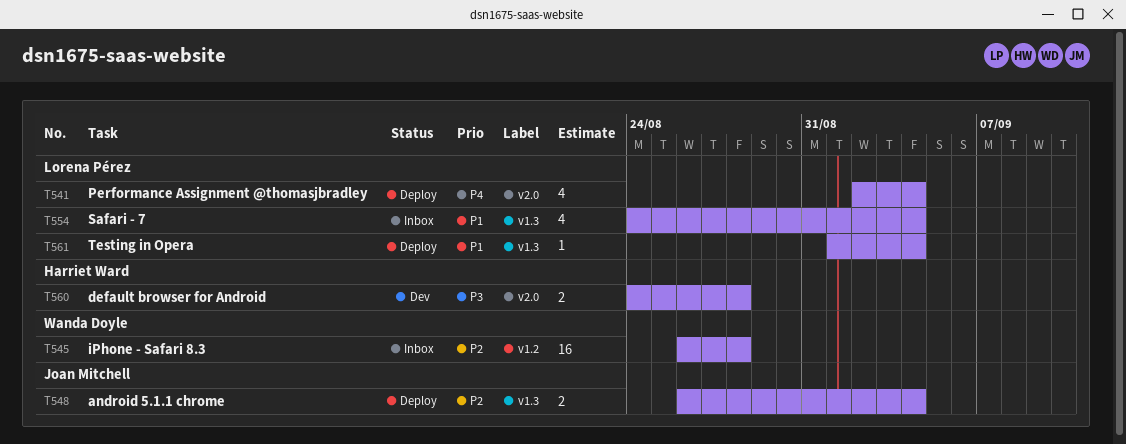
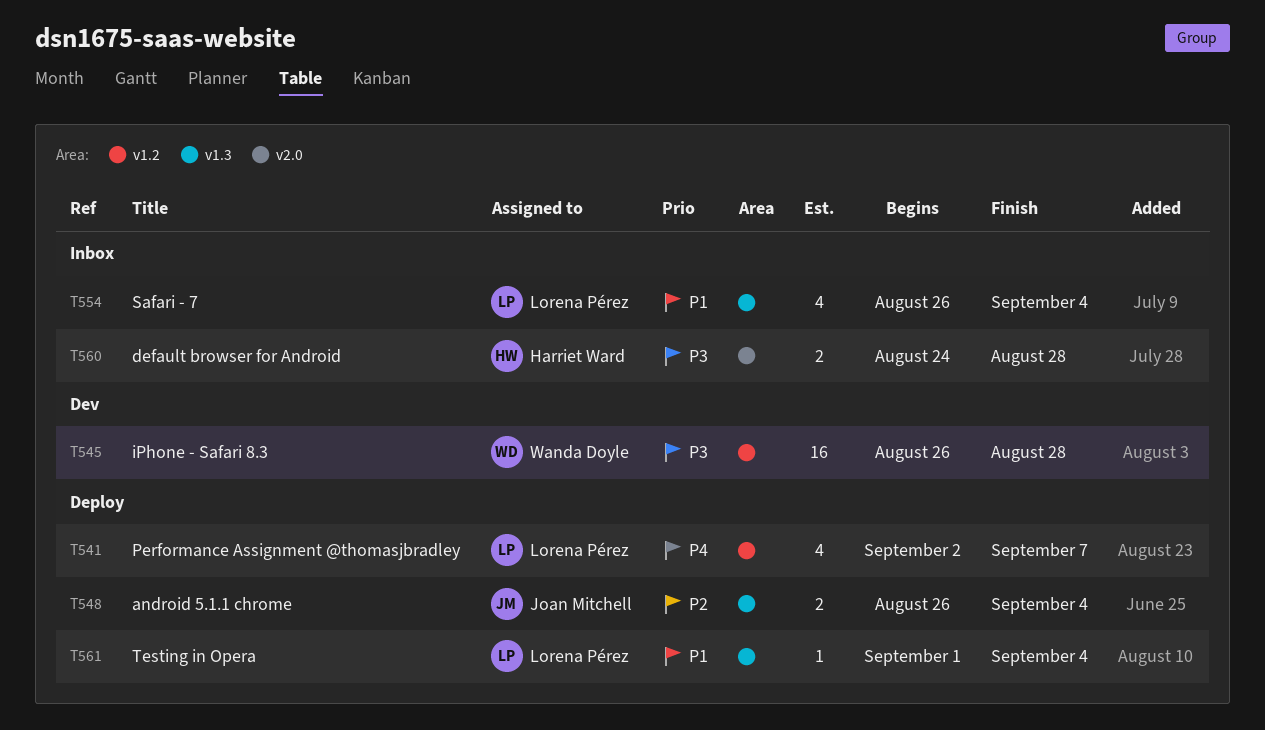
T541, label: v2.0 -> v1.2
T541, due: Sep 4 -> Sep 7
T545, status: Inbox -> Dev
T545, priority: P2 -> P3
T554, start: Aug 24 -> Aug 26
T560, status: Dev -> Inbox

